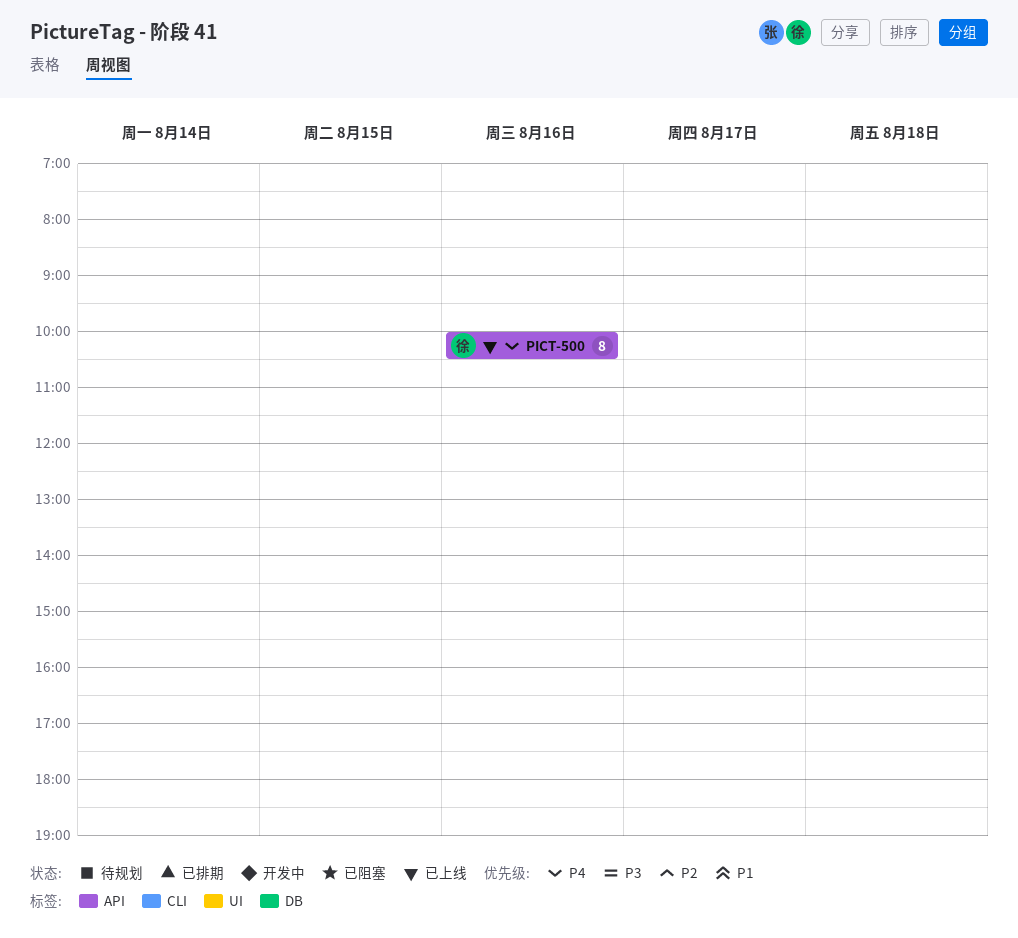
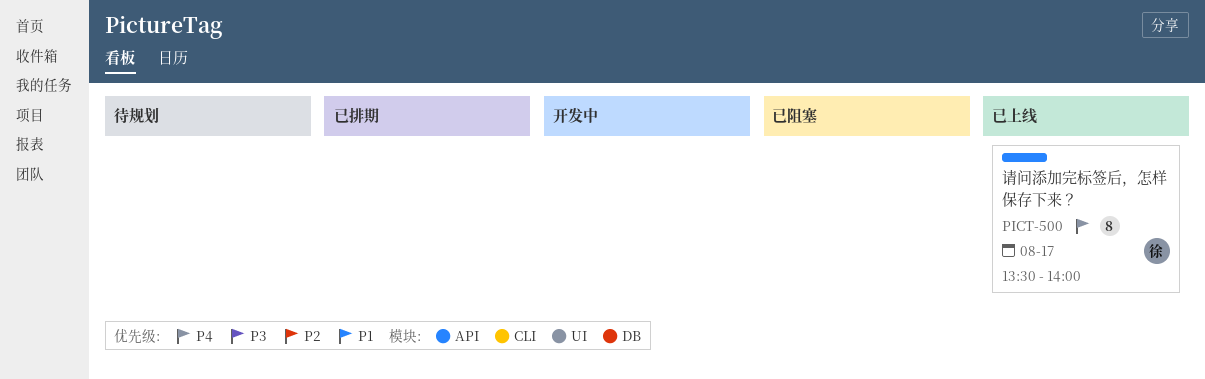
PICT-500, day: Aug 16 -> Aug 17
PICT-500, begins: 10:00 -> 13:30
PICT-500, ends: 10:30 -> 14:00

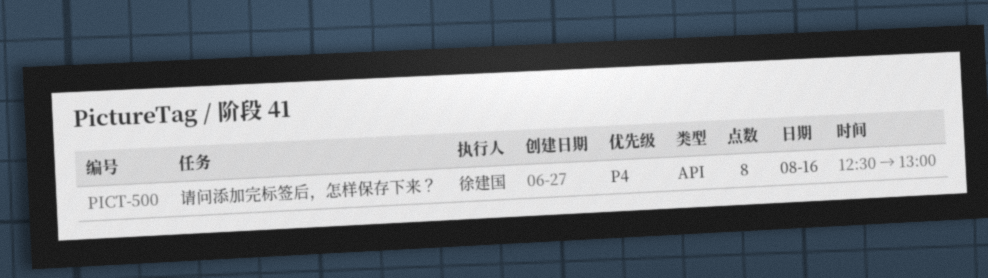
PICT-500, day: Aug 17 -> Aug 16
PICT-500, begins: 13:30 -> 12:30
PICT-500, ends: 14:00 -> 13:00

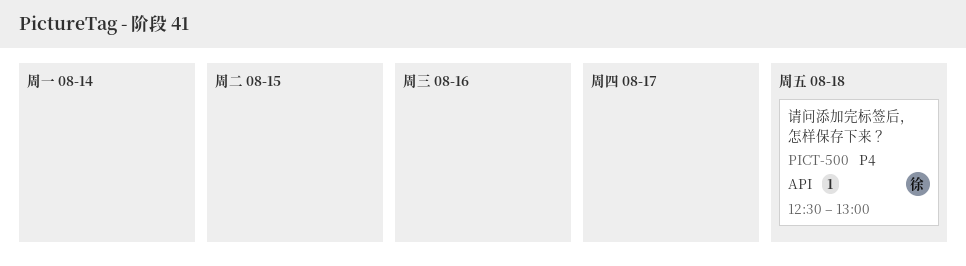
PICT-500, estimate: 8 -> 1
PICT-500, day: Aug 16 -> Aug 18

